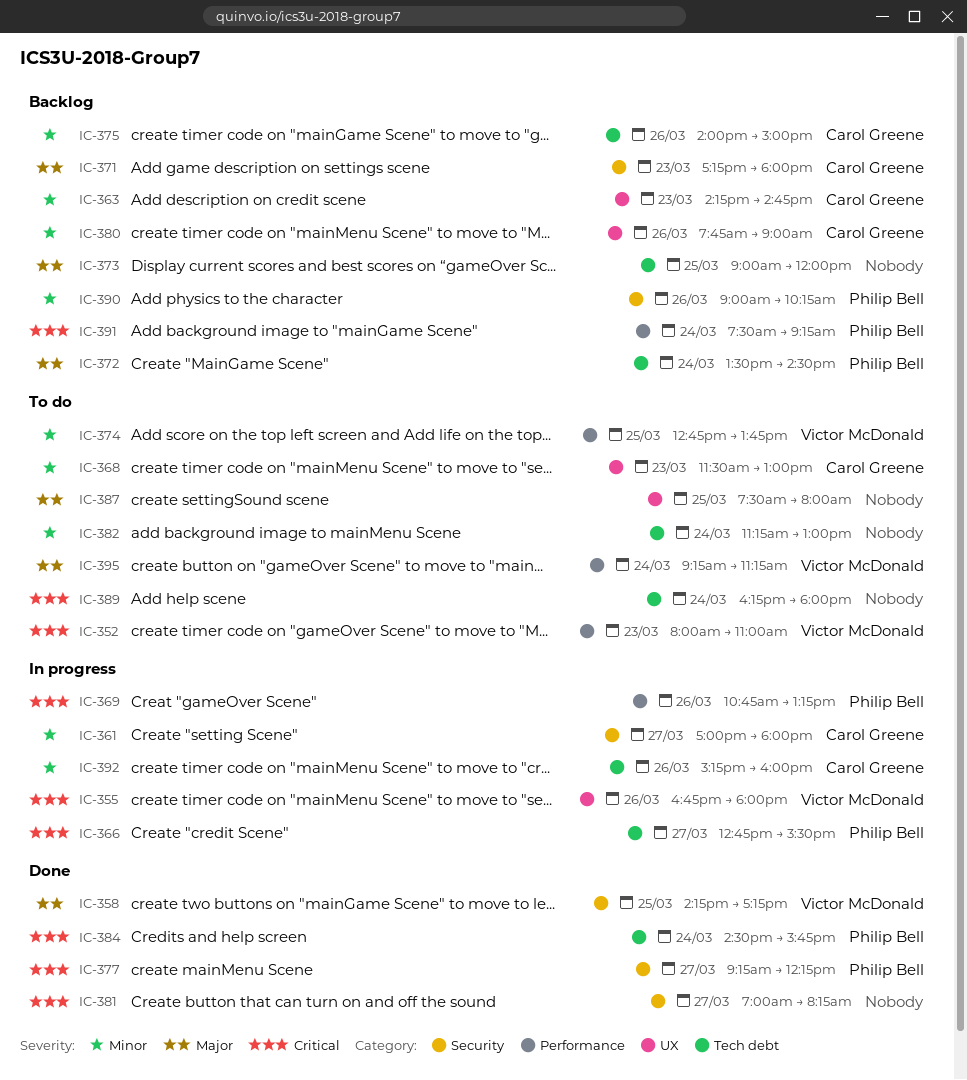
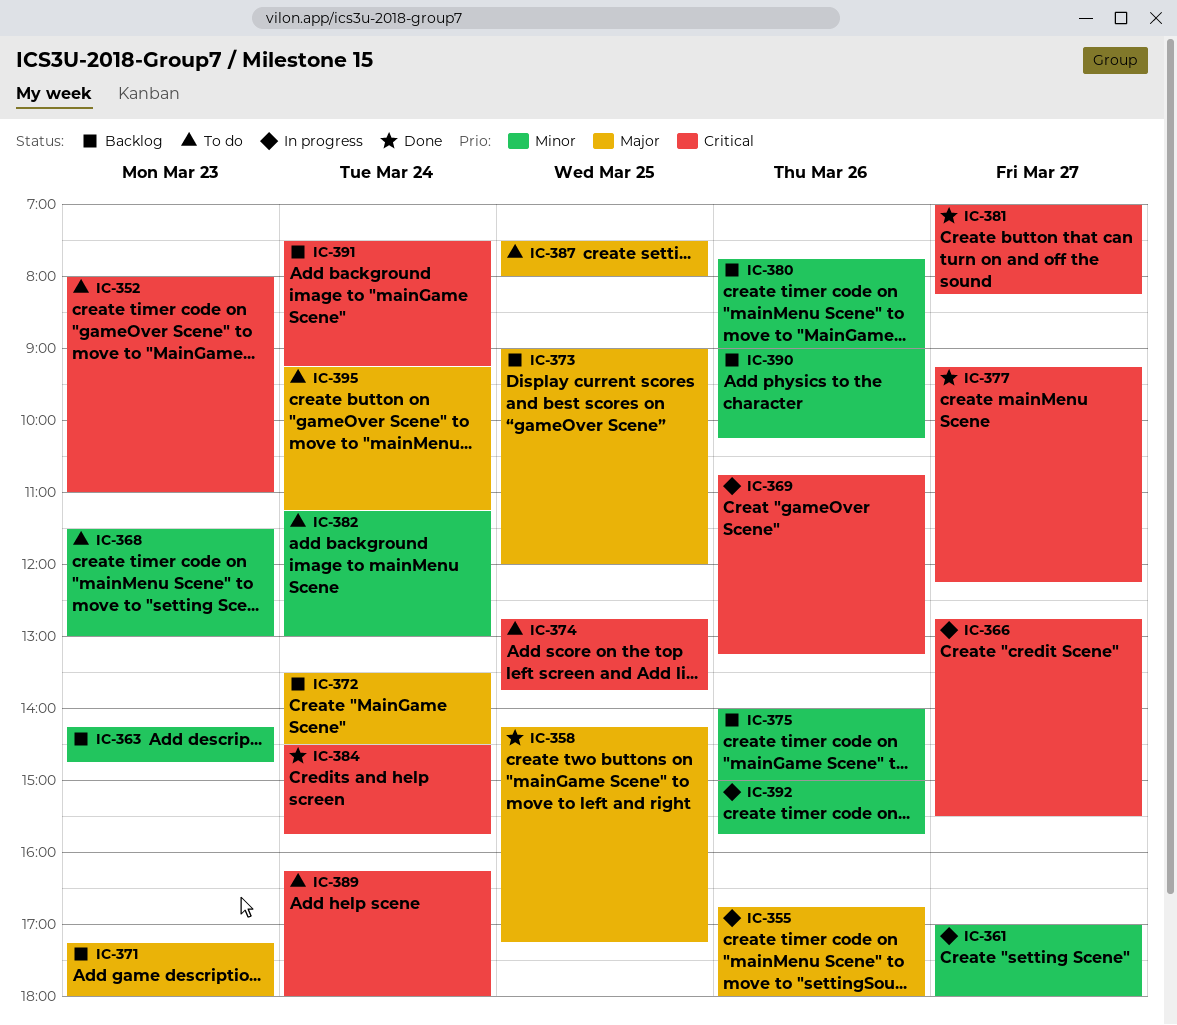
IC-355, priority: Critical -> Major
IC-374, priority: Minor -> Critical
IC-392, begins: 15:15 -> 15:00
IC-392, ends: 16:00 -> 15:45

